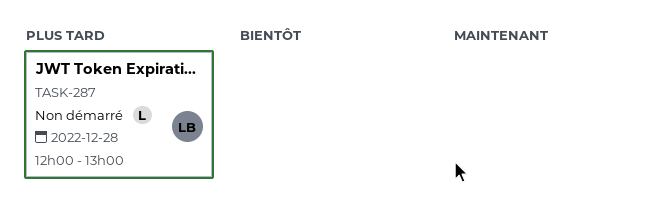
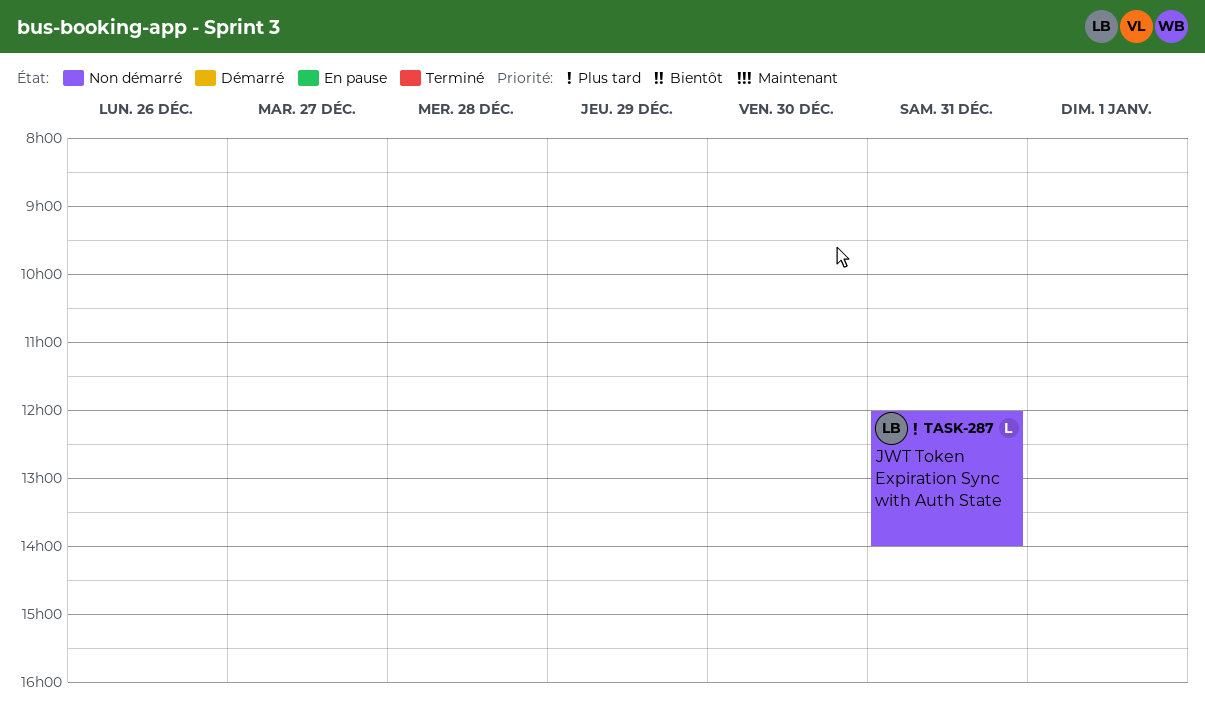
TASK-287, day: Dec 28 -> Dec 31
TASK-287, ends: 13:00 -> 14:00

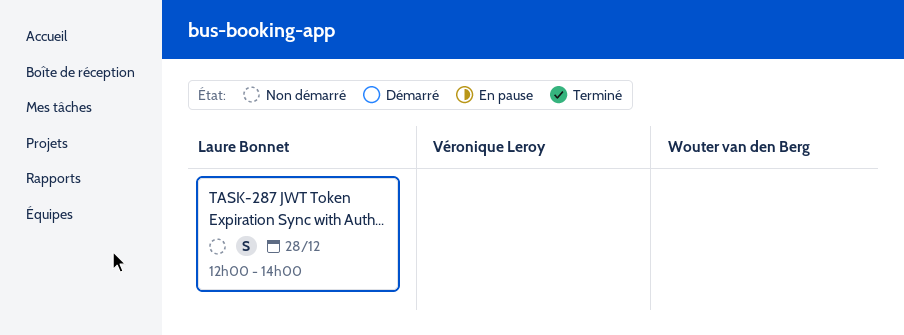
TASK-287, estimate: L -> S
TASK-287, day: Dec 31 -> Dec 28

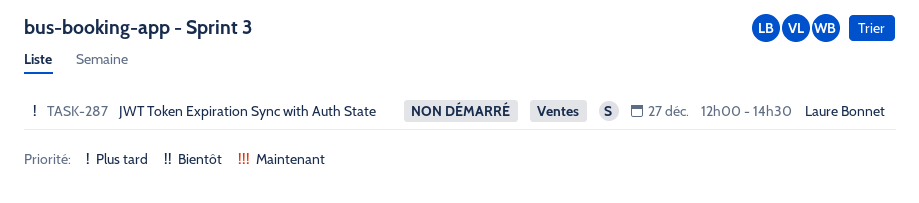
TASK-287, day: Dec 28 -> Dec 27
TASK-287, ends: 14:00 -> 14:30

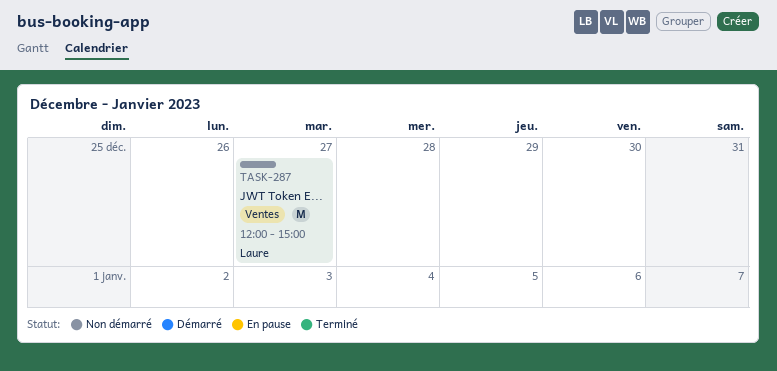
TASK-287, estimate: S -> M
TASK-287, ends: 14:30 -> 15:00

